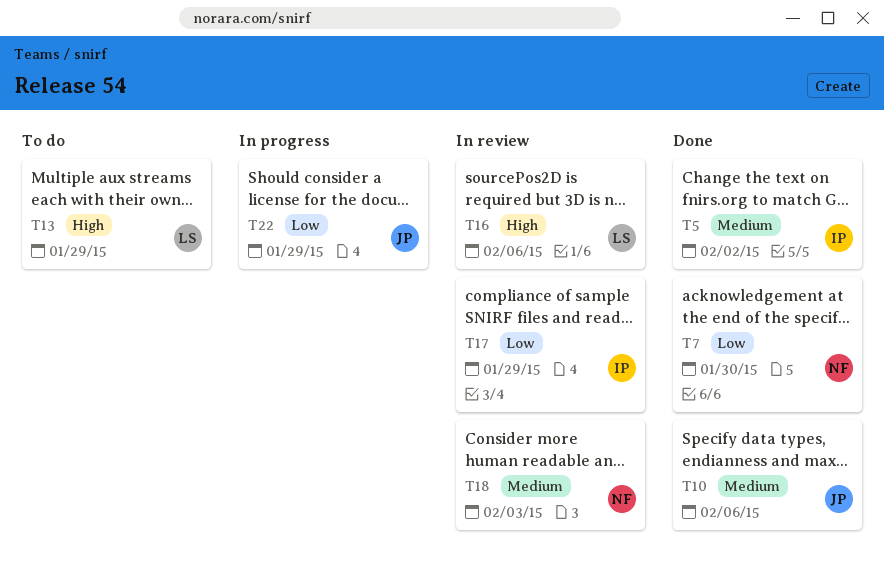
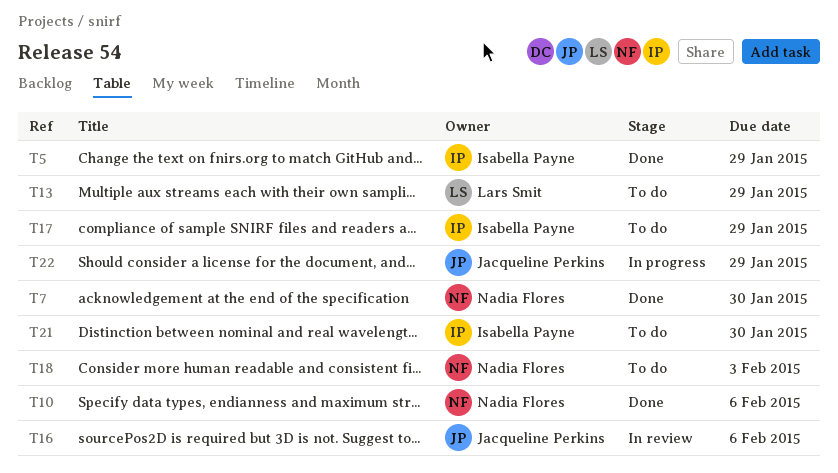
T5, due: Feb 2 -> Jan 29
T10, owner: Jacqueline Perkins -> Nadia Flores
T16, owner: Lars Smit -> Jacqueline Perkins
T17, status: In review -> To do
T18, status: In review -> To do
T21: none -> present

